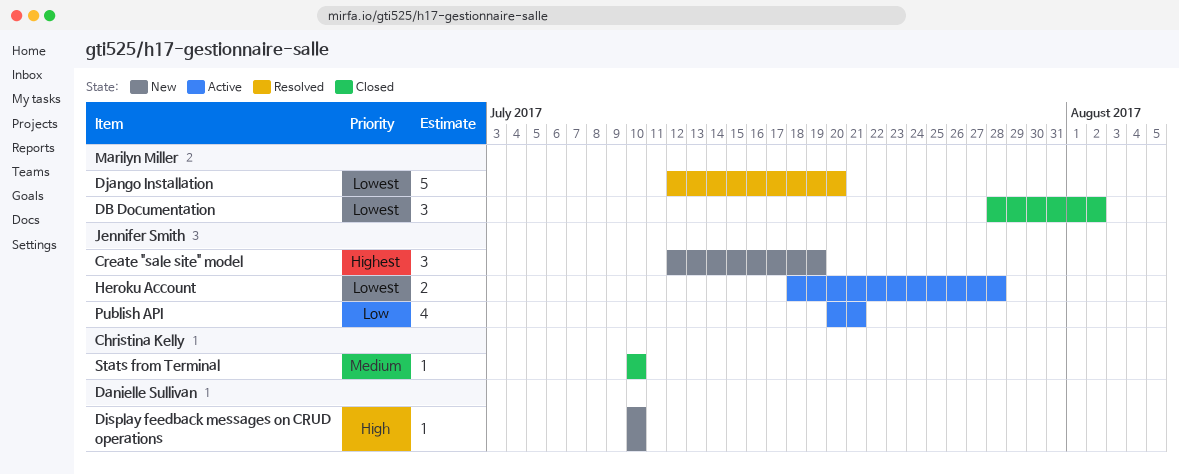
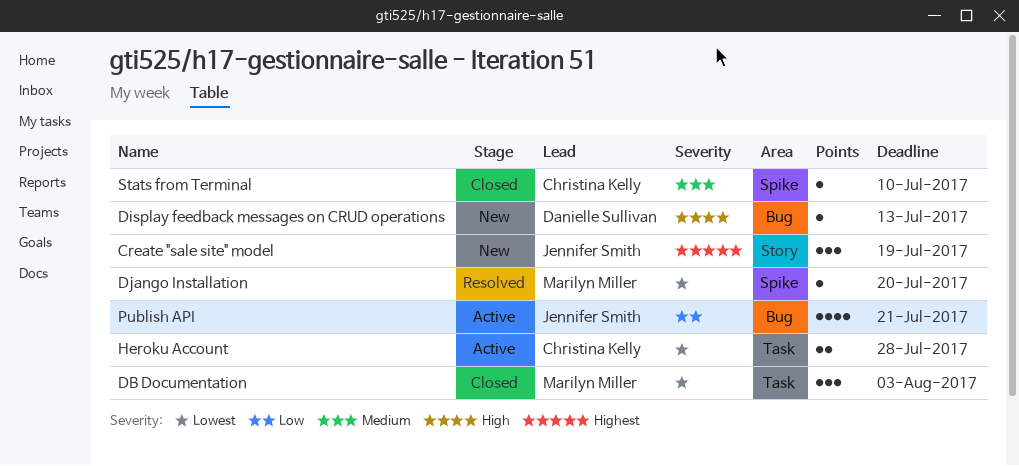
DB Documentation, due: Aug 2 -> Aug 3
Display feedback messages on CRUD operations, due: Jul 10 -> Jul 13
Django Installation, estimate: 5 -> 1
Heroku Account, owner: Jennifer Smith -> Christina Kelly

